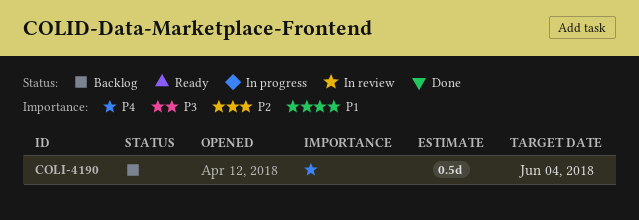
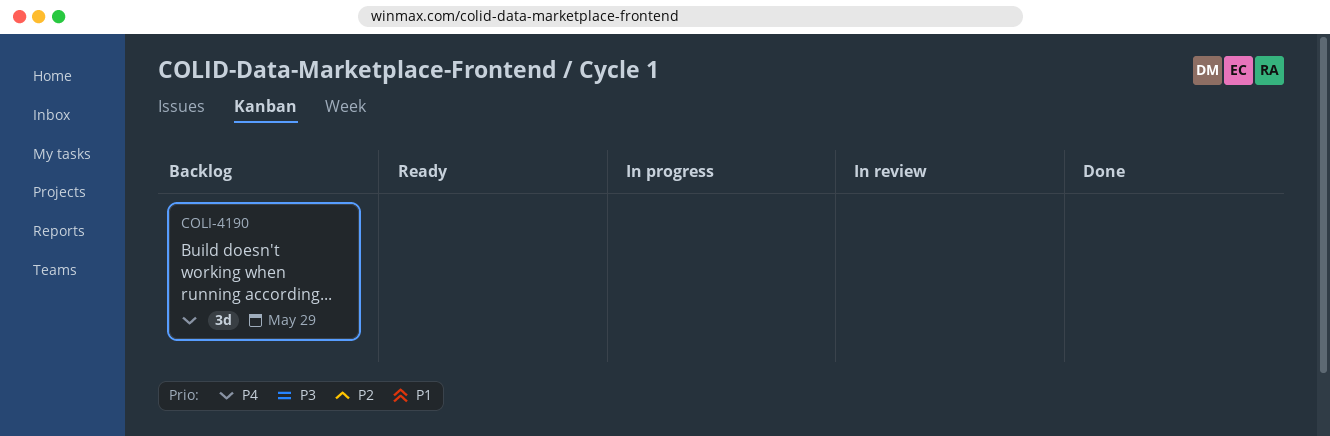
COLI-4190, estimate: 0.5d -> 3d
COLI-4190, due: Jun 4 -> May 29

